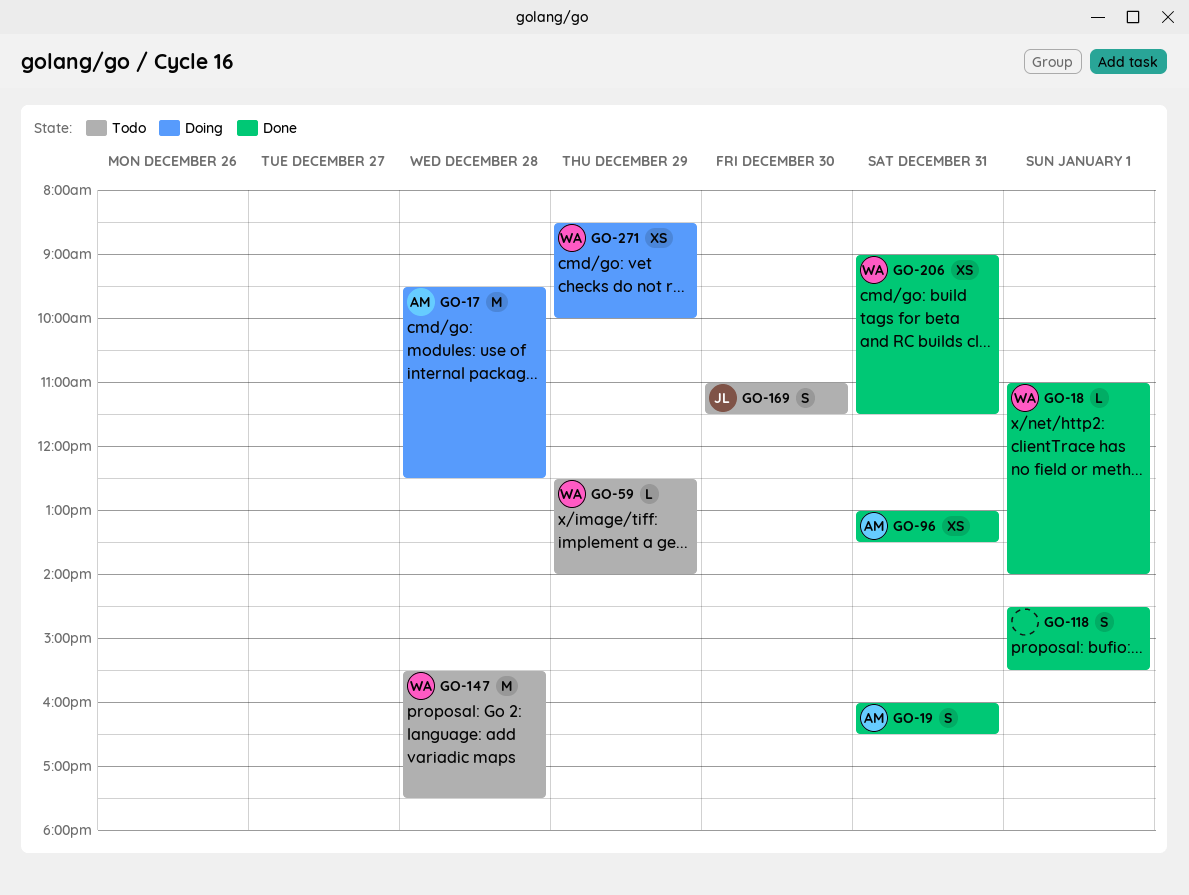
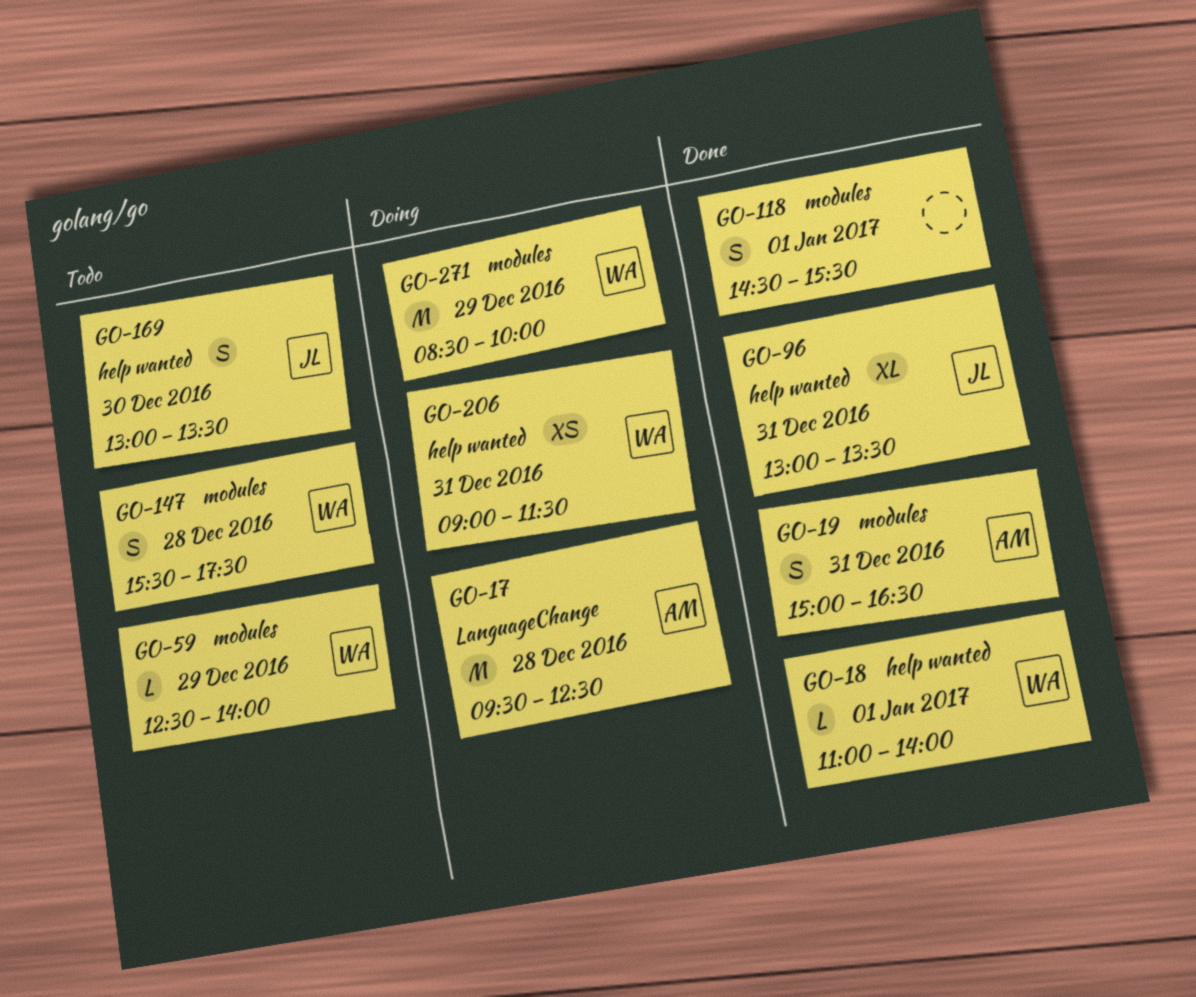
GO-19, begins: 16:00 -> 15:00
GO-96, owner: AM -> JL
GO-96, estimate: XS -> XL
GO-147, estimate: M -> S
GO-169, begins: 11:00 -> 13:00
GO-169, ends: 11:30 -> 13:30
GO-206, status: Done -> Doing
GO-271, estimate: XS -> M

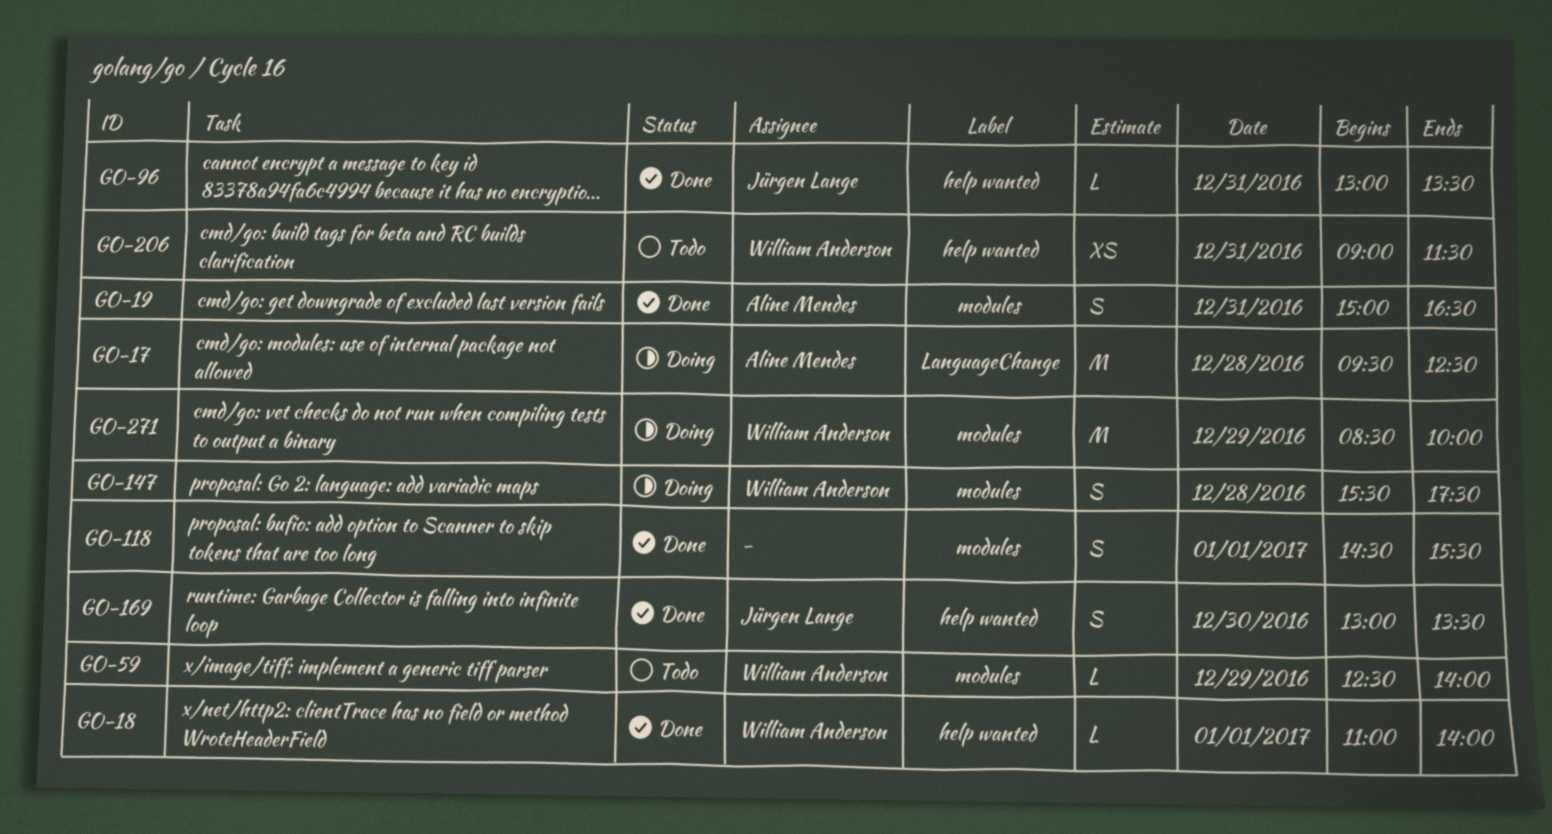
GO-96, estimate: XL -> L
GO-147, status: Todo -> Doing
GO-169, status: Todo -> Done
GO-206, status: Doing -> Todo

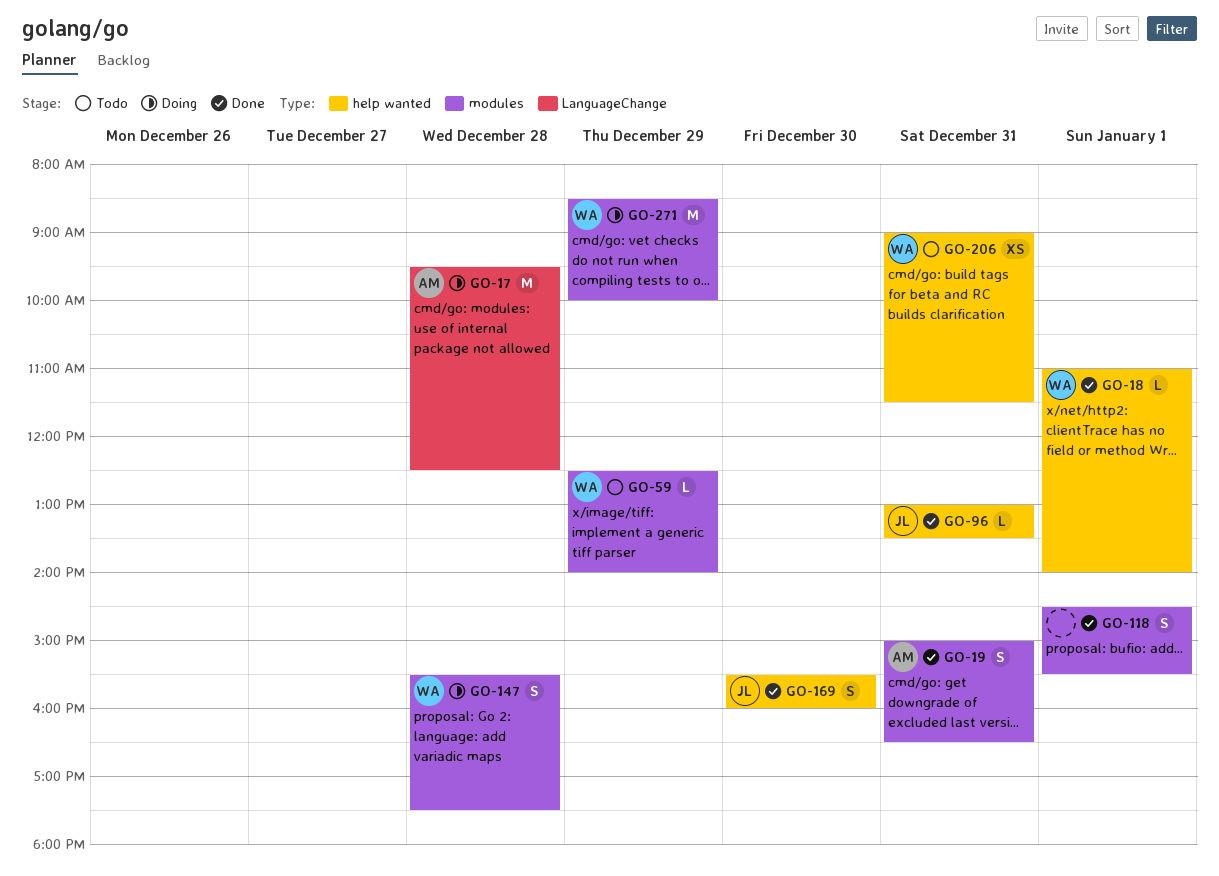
GO-169, begins: 13:00 -> 15:30
GO-169, ends: 13:30 -> 16:00

